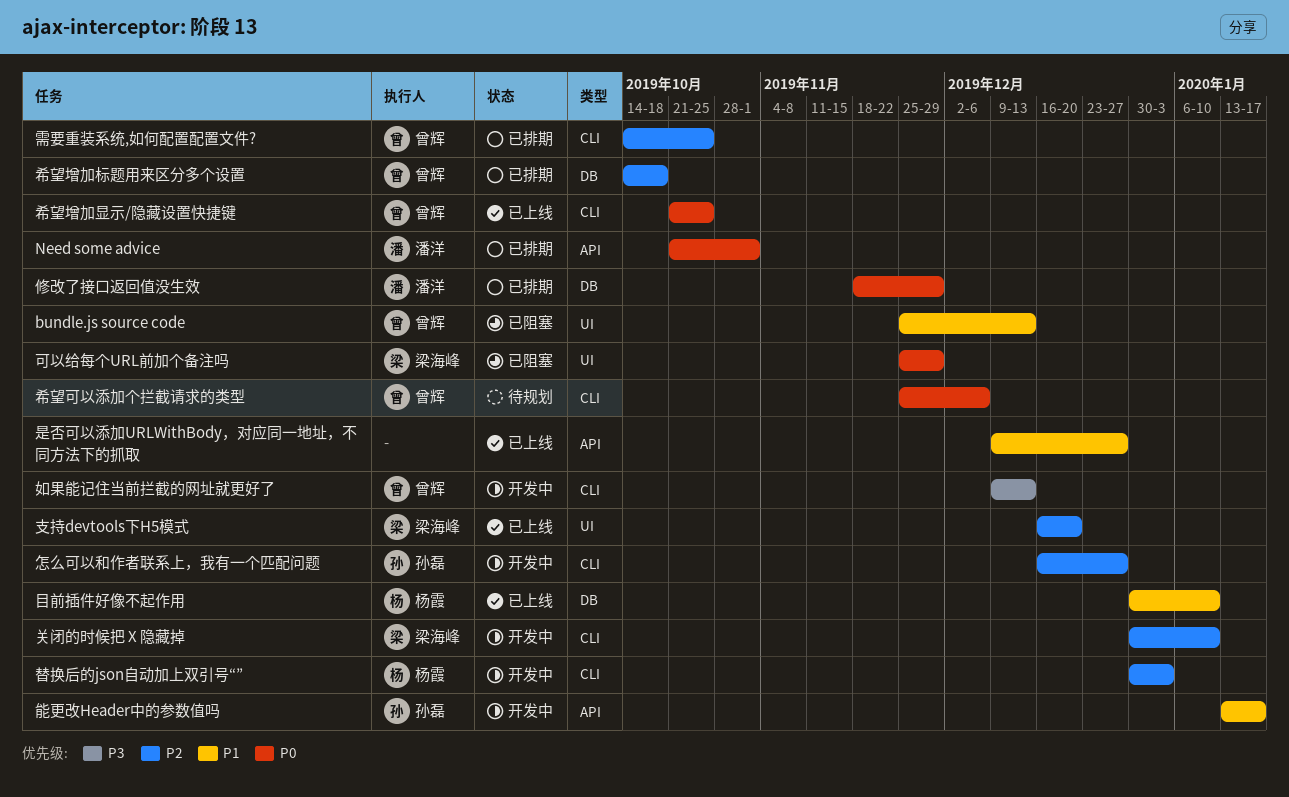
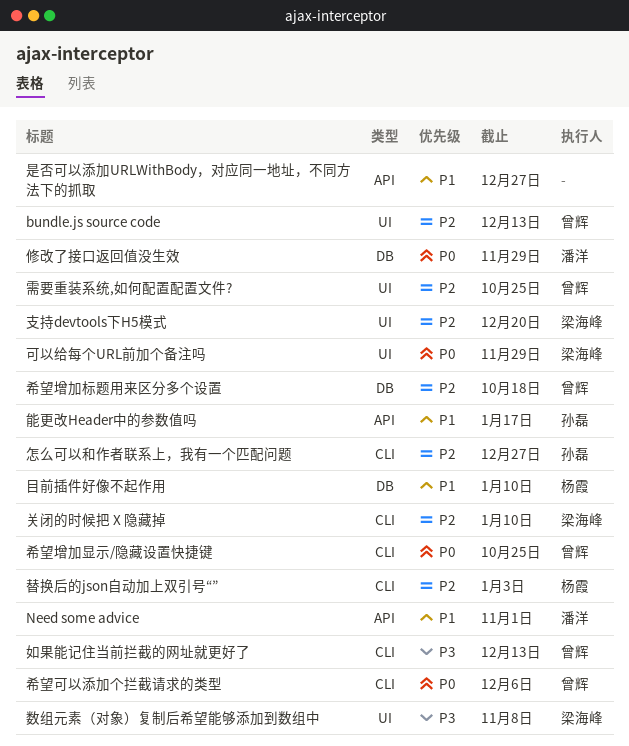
bundle.js source code, priority: P1 -> P2
Need some advice, priority: P0 -> P1
数组元素（对象）复制后希望能够添加到数组中: none -> present
需要重装系统,如何配置配置文件?, label: CLI -> UI

